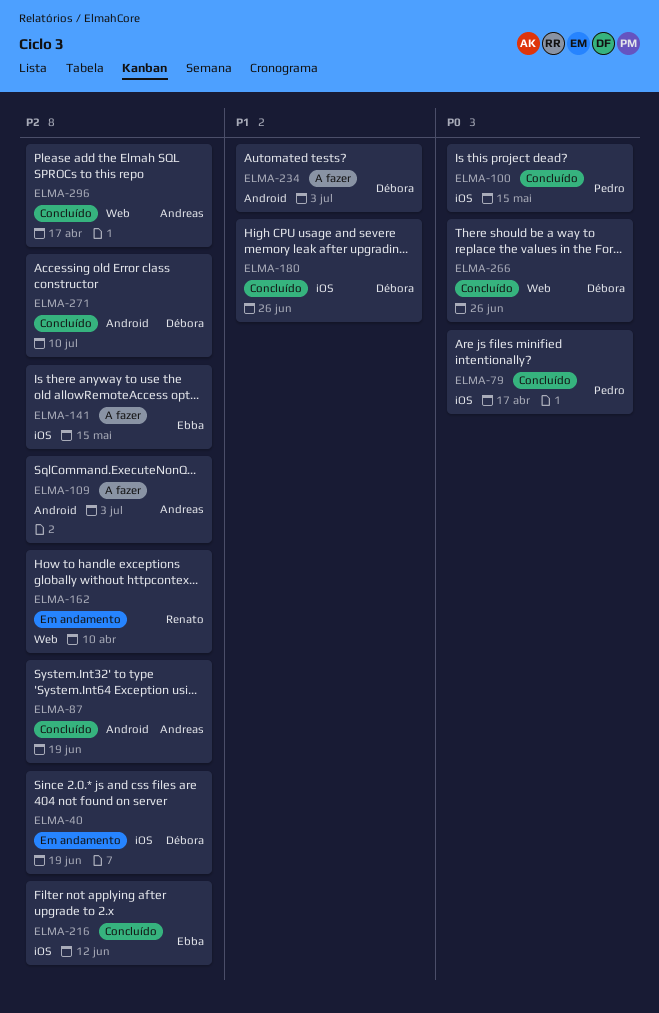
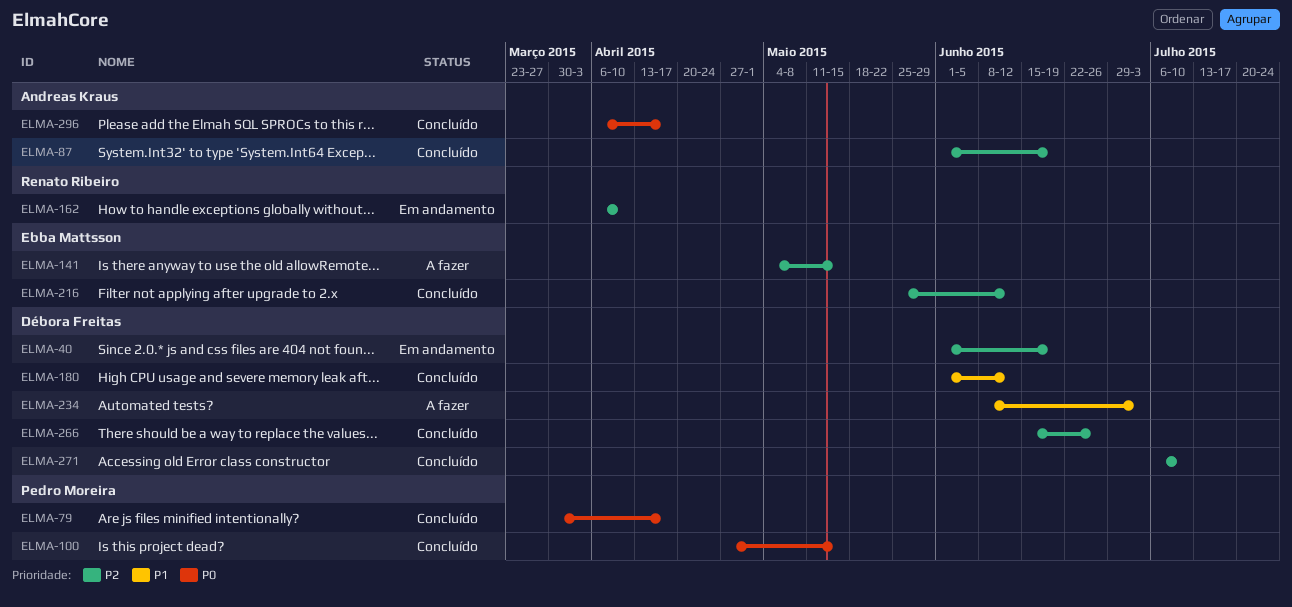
ELMA-109: present -> none
ELMA-180, due: Jun 26 -> Jun 12
ELMA-266, priority: P0 -> P2
ELMA-296, priority: P2 -> P0

